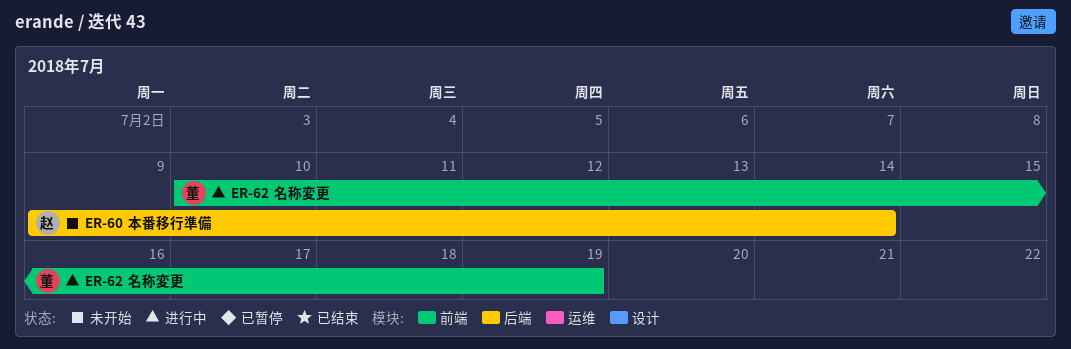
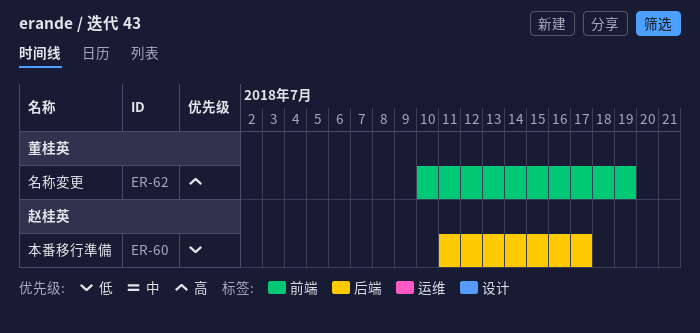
ER-60, start: Jul 9 -> Jul 11
ER-60, due: Jul 14 -> Jul 17

